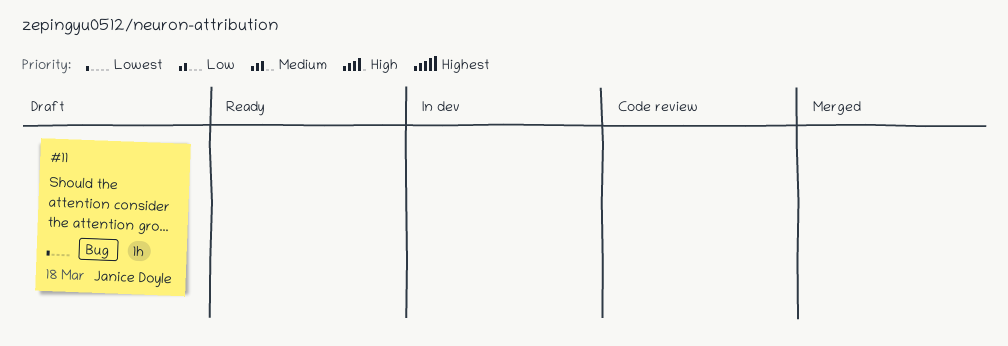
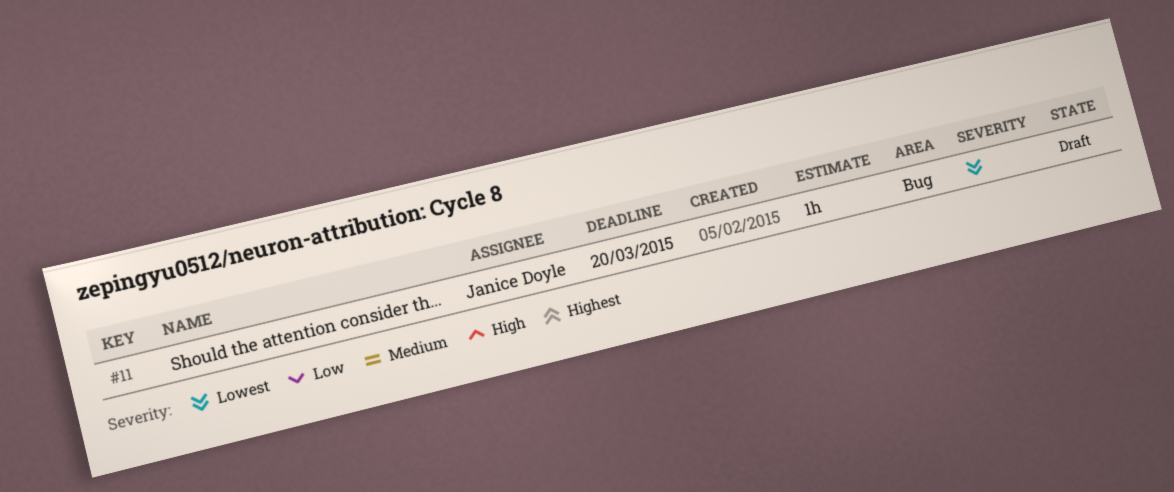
#11, due: Mar 18 -> Mar 20

